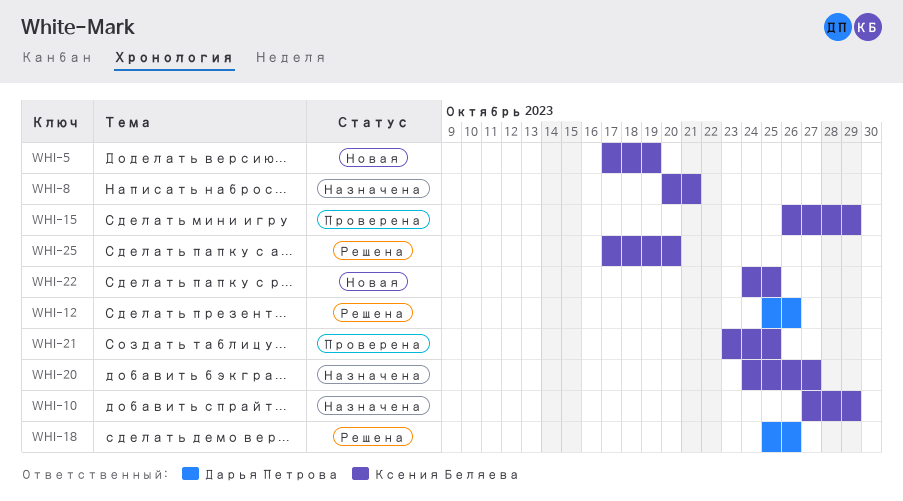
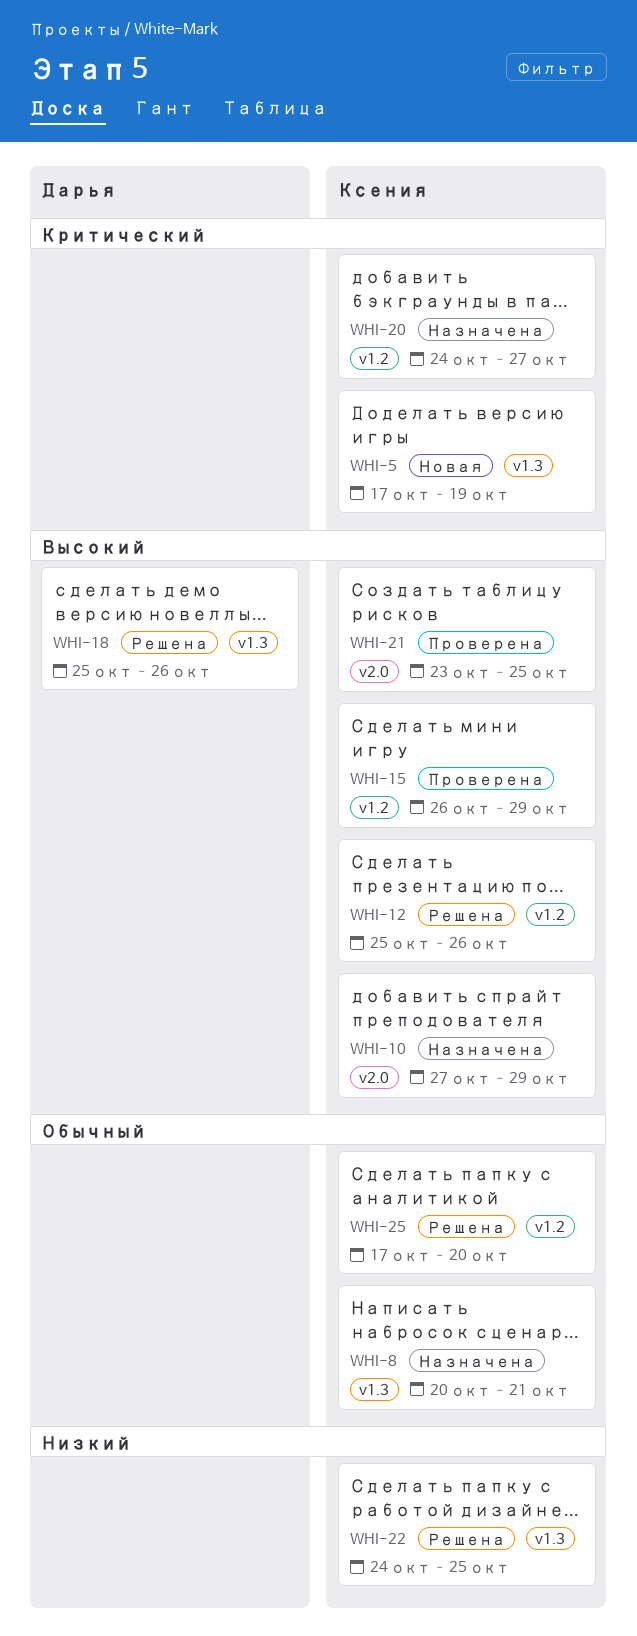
WHI-12, owner: Дарья Петрова -> Ксения Беляева
WHI-22, status: Новая -> Решена

